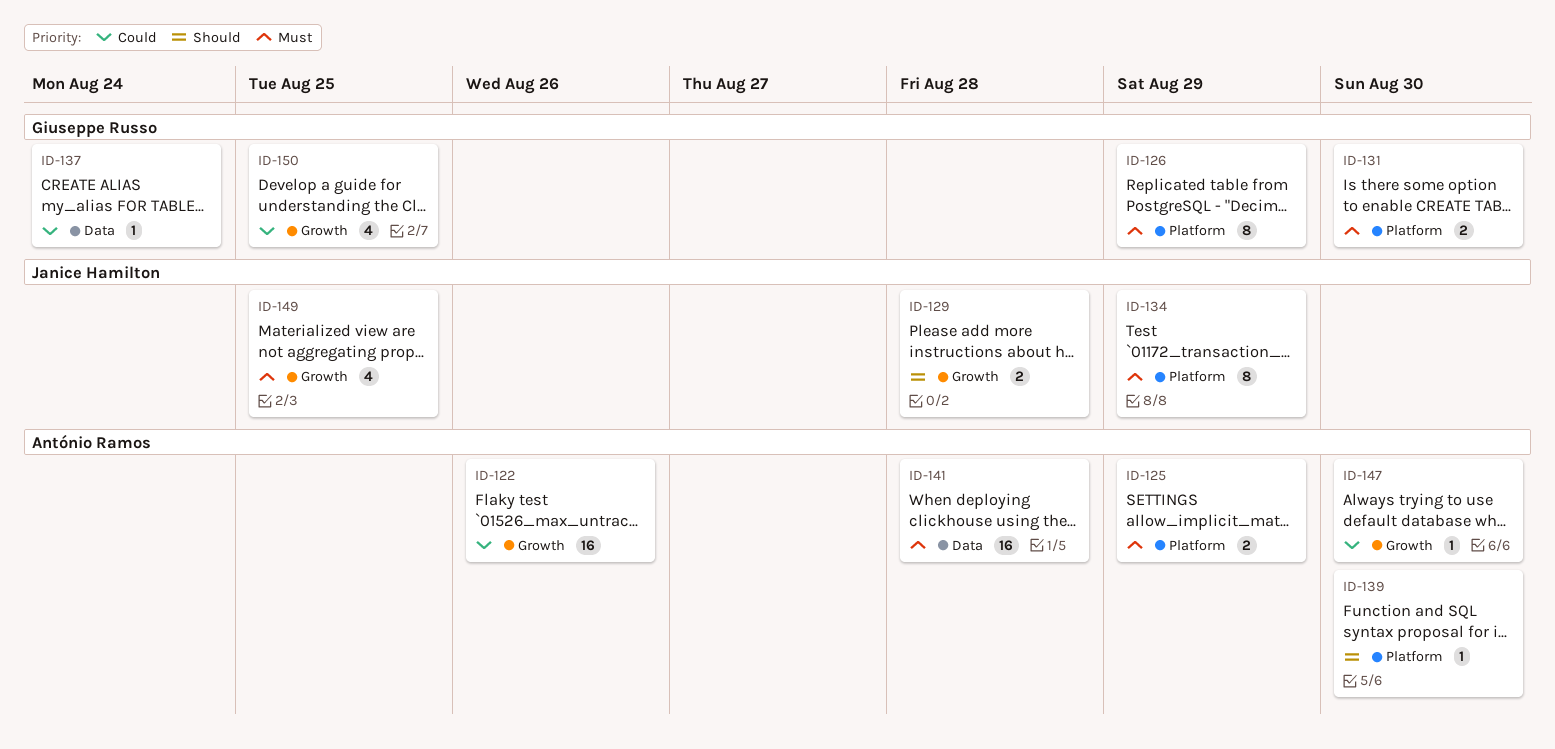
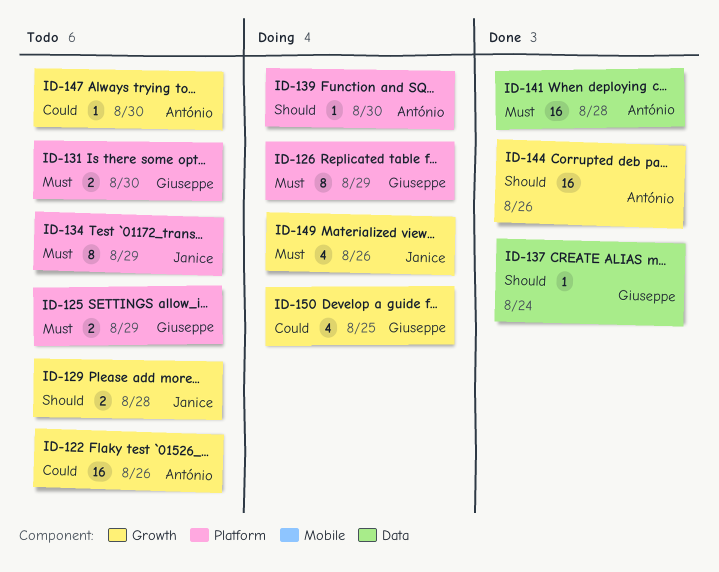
ID-125, owner: António Ramos -> Giuseppe Russo
ID-137, priority: Could -> Should
ID-144: none -> present
ID-149, due: Aug 25 -> Aug 26

